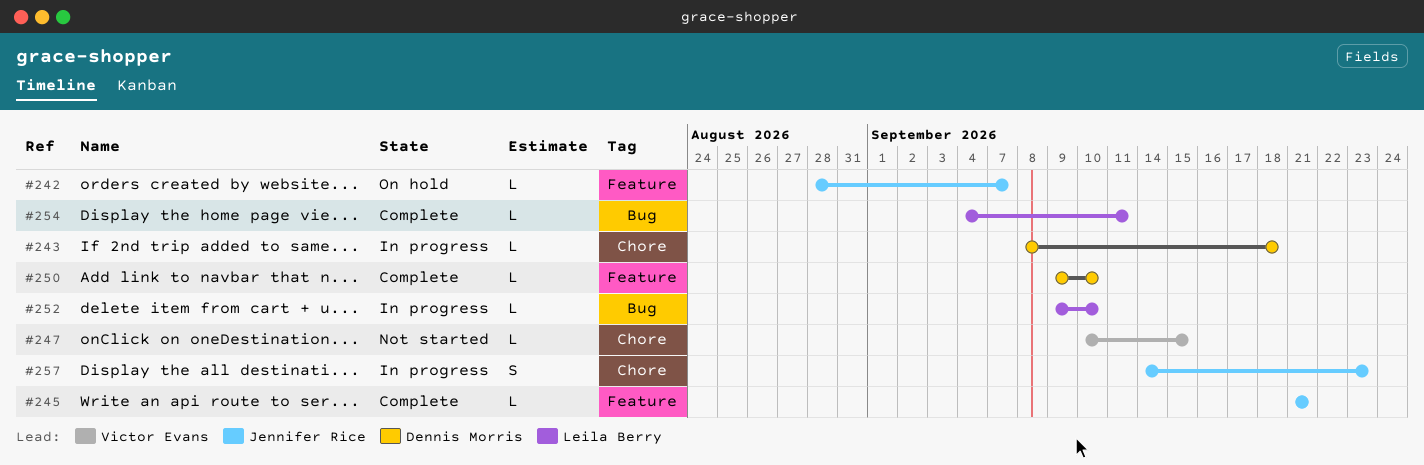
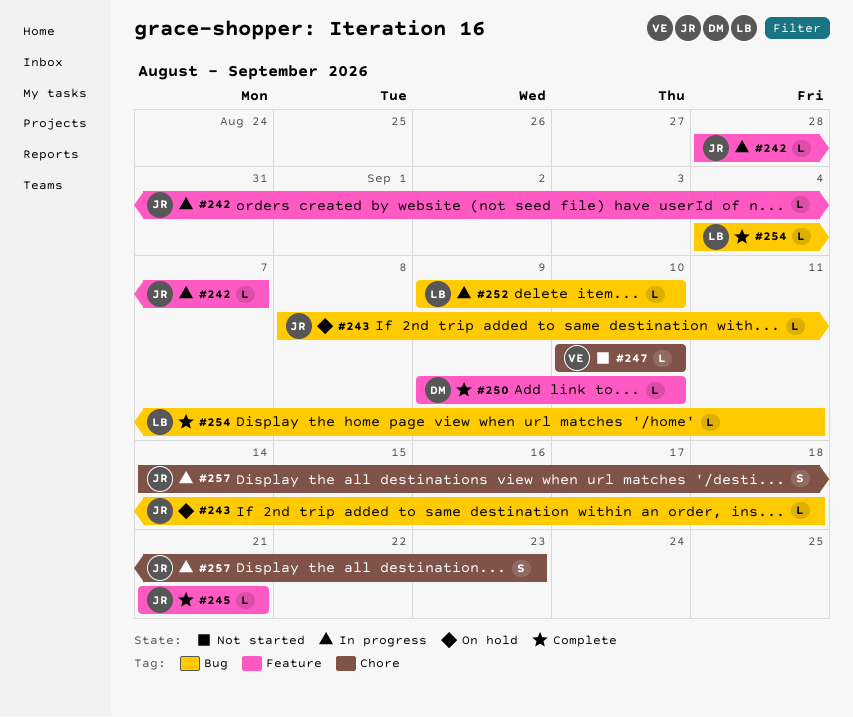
#242, status: On hold -> In progress
#243, status: In progress -> On hold
#243, owner: Dennis Morris -> Jennifer Rice
#243, label: Chore -> Bug
#247, due: Sep 15 -> Sep 10

